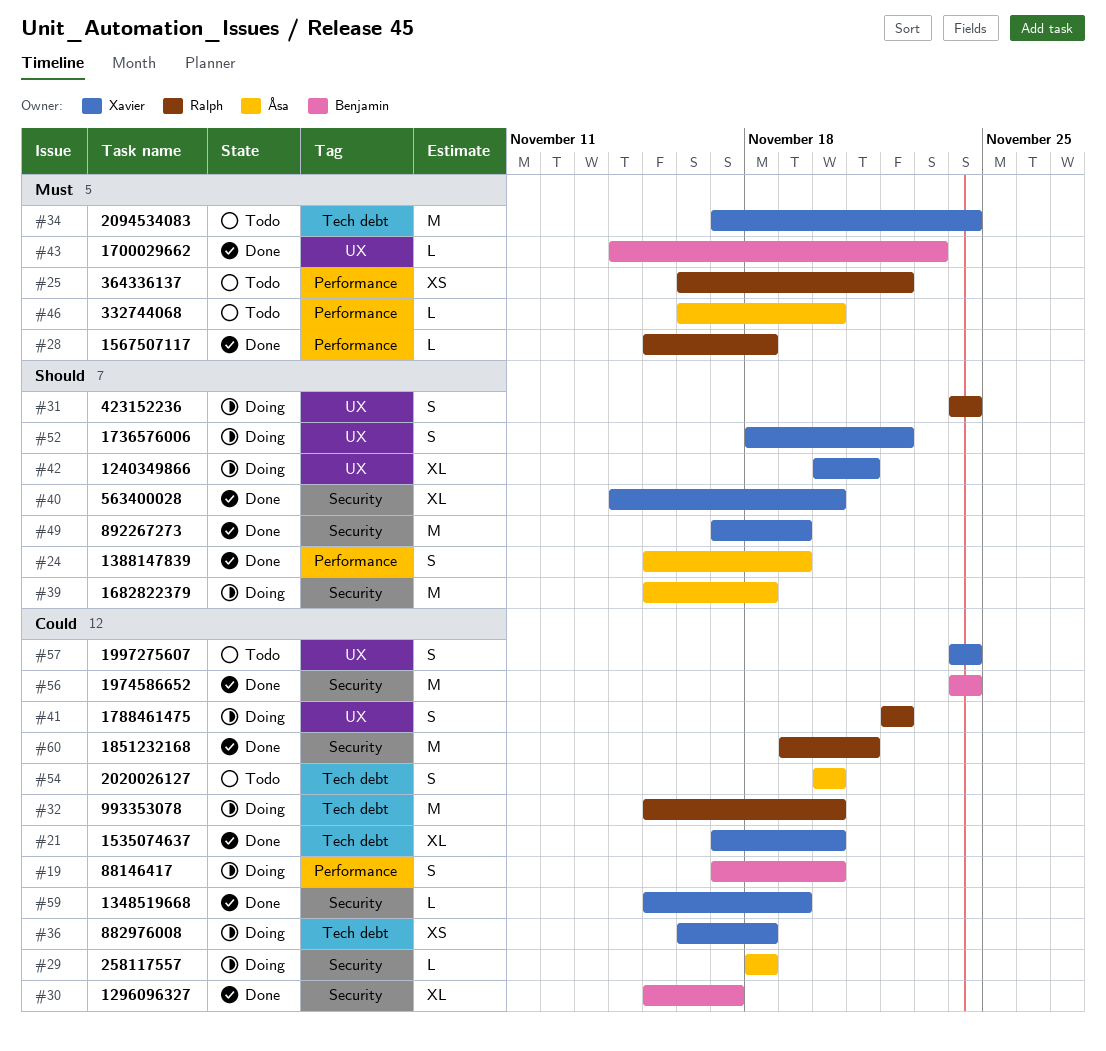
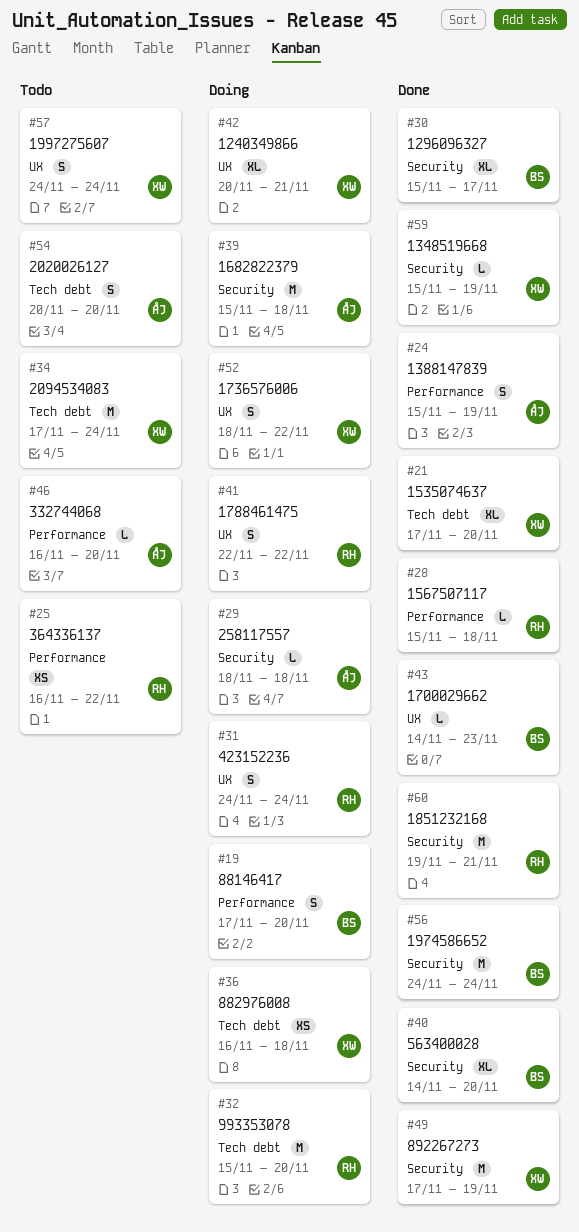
#40, owner: Xavier -> Benjamin

